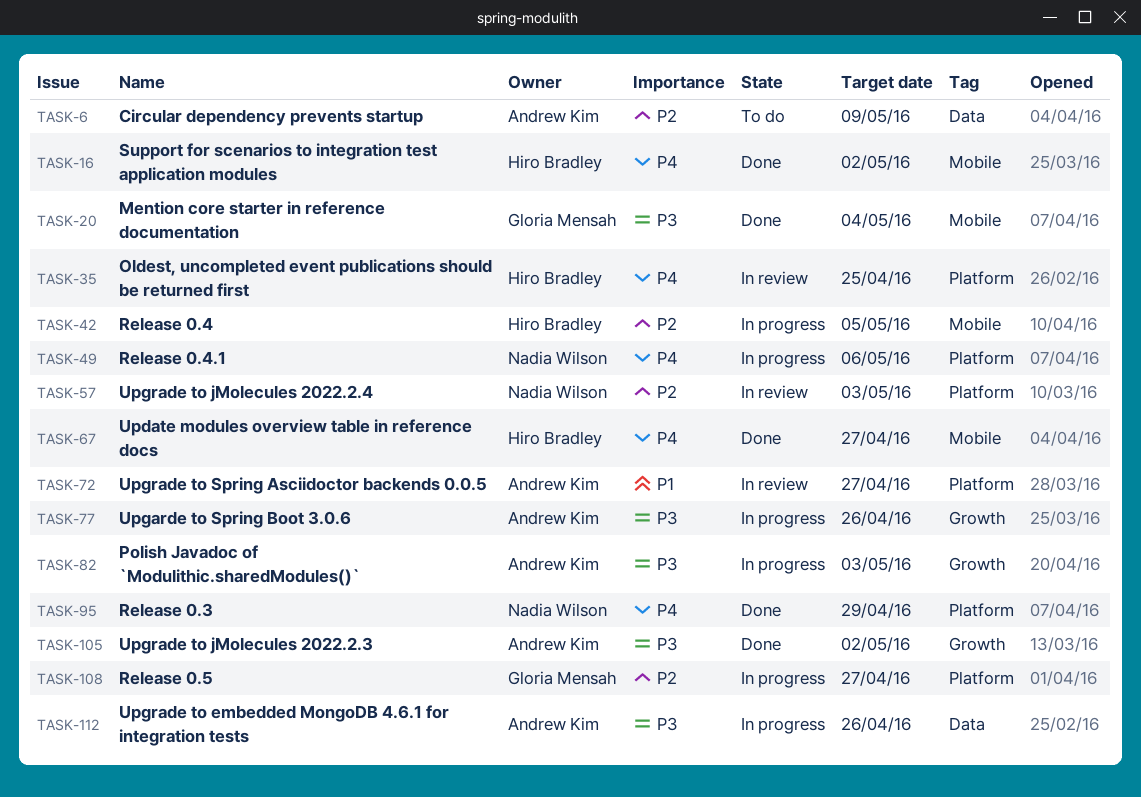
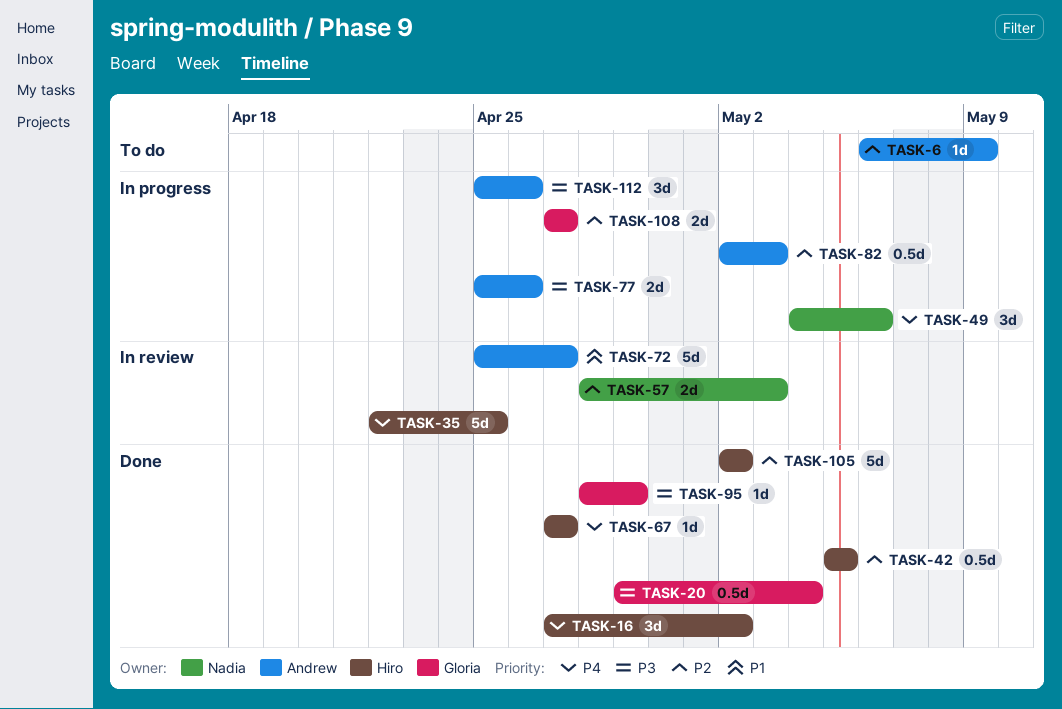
TASK-42, status: In progress -> Done
TASK-82, priority: P3 -> P2
TASK-95, owner: Nadia Wilson -> Gloria Mensah
TASK-95, priority: P4 -> P3
TASK-105, owner: Andrew Kim -> Hiro Bradley
TASK-105, priority: P3 -> P2

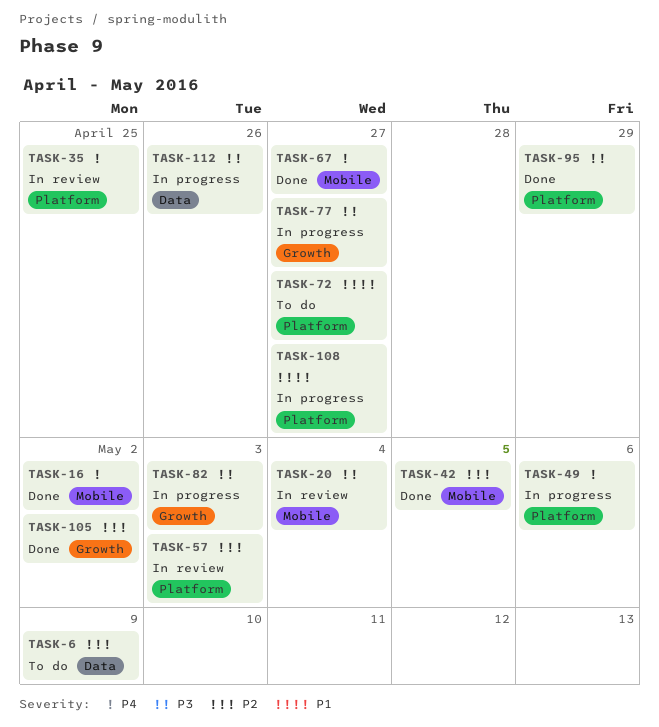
TASK-20, status: Done -> In review
TASK-72, status: In review -> To do
TASK-77, due: Apr 26 -> Apr 27
TASK-82, priority: P2 -> P3
TASK-108, priority: P2 -> P1

